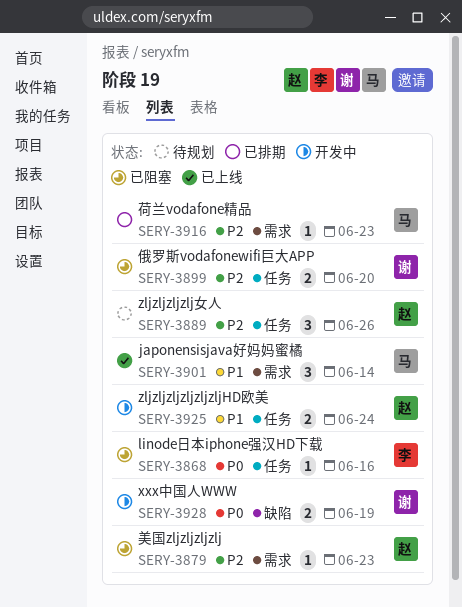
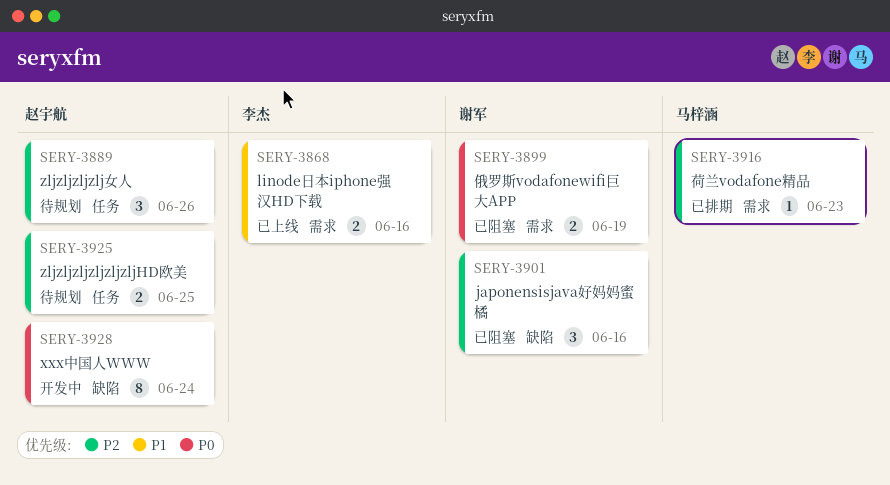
SERY-3868, status: 已阻塞 -> 已上线
SERY-3868, priority: P0 -> P1
SERY-3868, label: 任务 -> 需求
SERY-3868, estimate: 1 -> 2
SERY-3879: present -> none
SERY-3899, priority: P2 -> P0
SERY-3899, label: 任务 -> 需求
SERY-3899, due: Jun 20 -> Jun 19
SERY-3901, status: 已上线 -> 已阻塞
SERY-3901, owner: 马梓涵 -> 谢军
SERY-3901, priority: P1 -> P2
SERY-3901, label: 需求 -> 缺陷
SERY-3901, due: Jun 14 -> Jun 16
SERY-3925, status: 开发中 -> 待规划
SERY-3925, priority: P1 -> P2
SERY-3925, due: Jun 24 -> Jun 25
SERY-3928, owner: 谢军 -> 赵宇航
SERY-3928, estimate: 2 -> 8
SERY-3928, due: Jun 19 -> Jun 24

